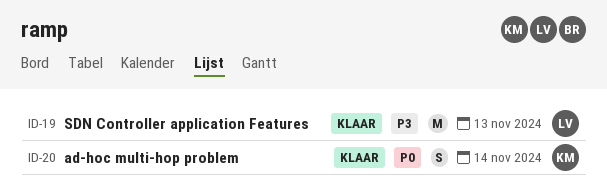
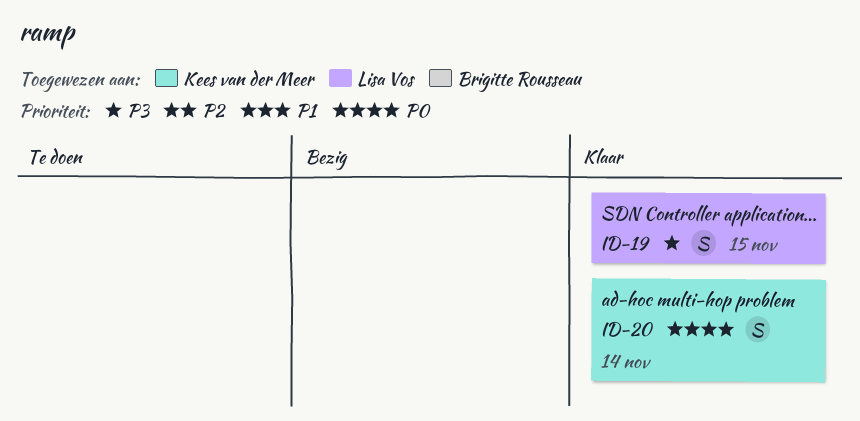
ID-19, estimate: M -> S
ID-19, day: Nov 13 -> Nov 15

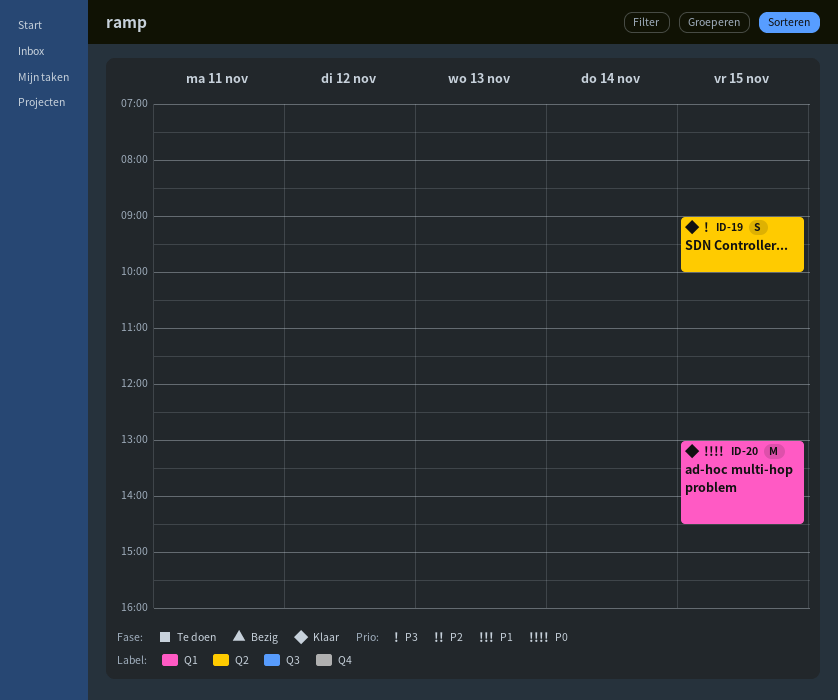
ID-20, estimate: S -> M
ID-20, day: Nov 14 -> Nov 15

